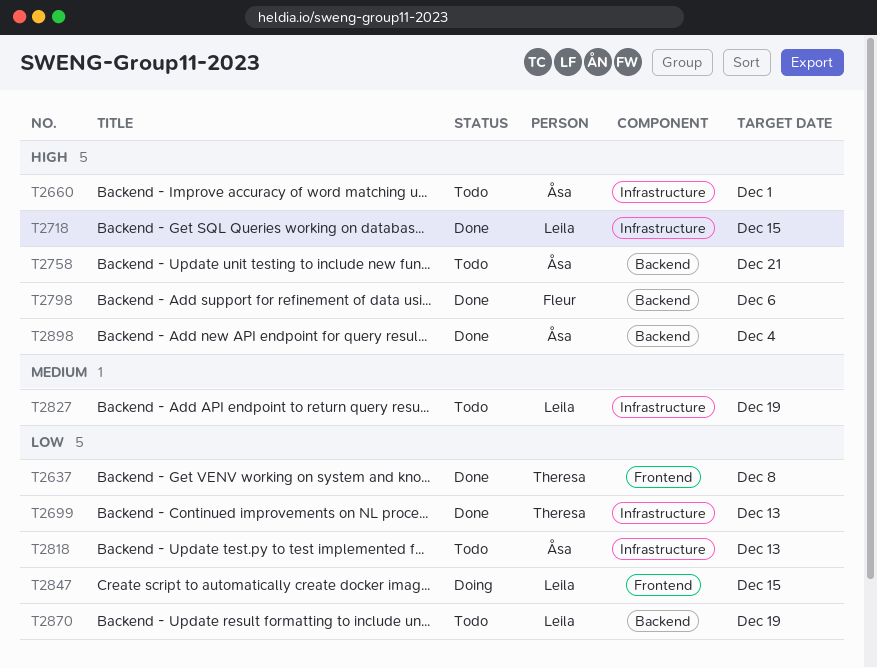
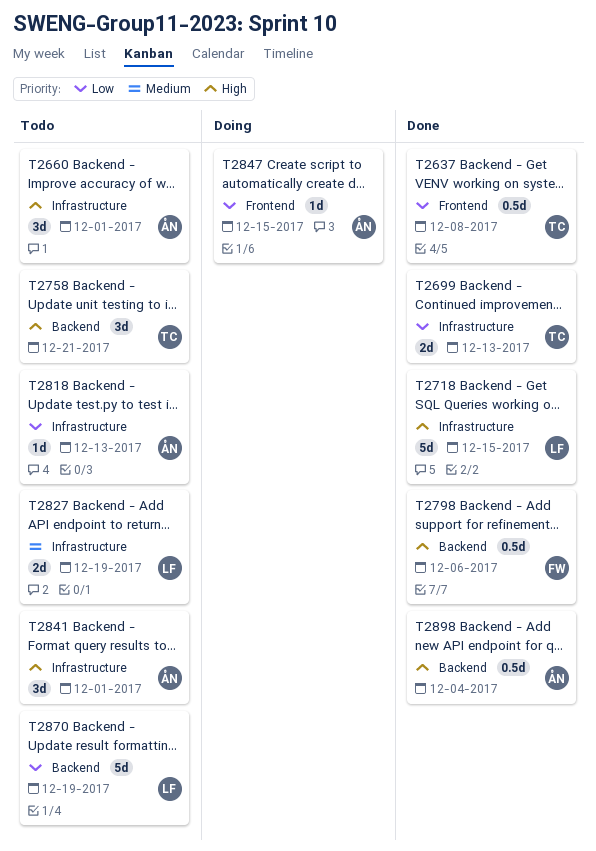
T2758, owner: Åsa -> Theresa
T2841: none -> present
T2847, owner: Leila -> Åsa

